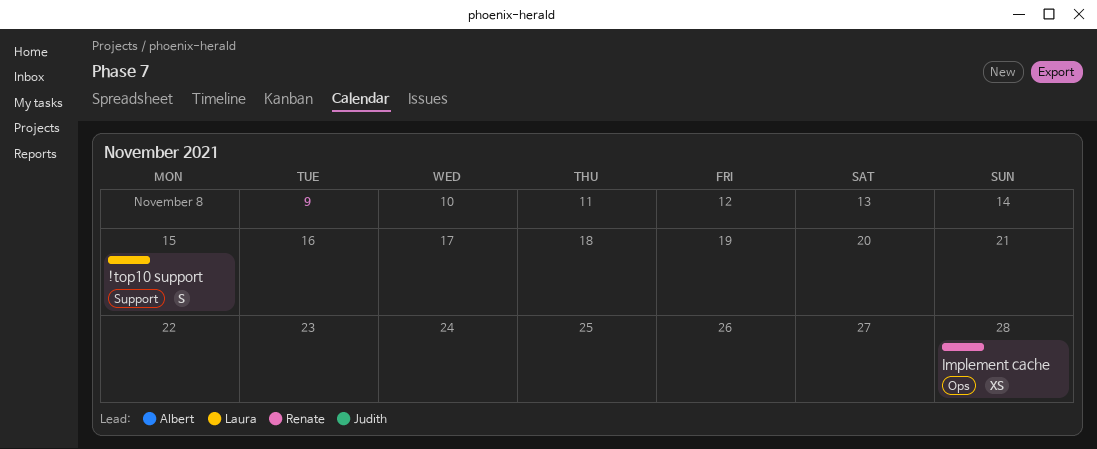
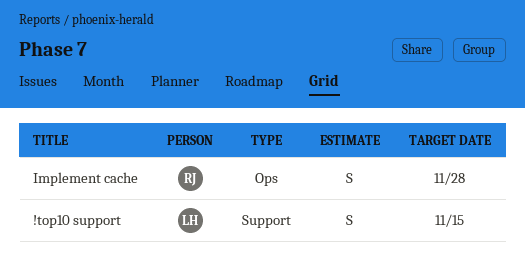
Implement cache, estimate: XS -> S

